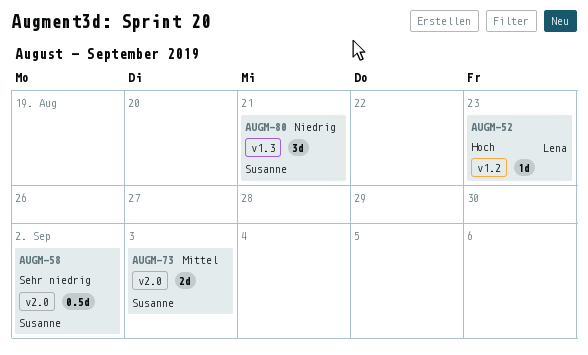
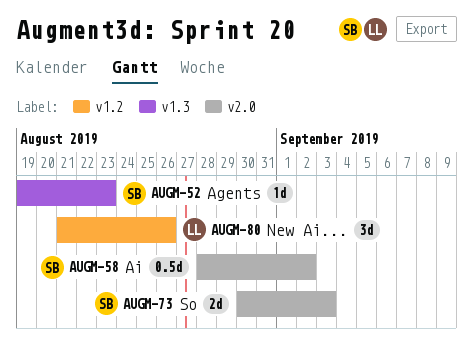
AUGM-52, owner: Lena -> Susanne
AUGM-52, label: v1.2 -> v1.3
AUGM-80, owner: Susanne -> Lena
AUGM-80, label: v1.3 -> v1.2
AUGM-80, due: Aug 21 -> Aug 26

